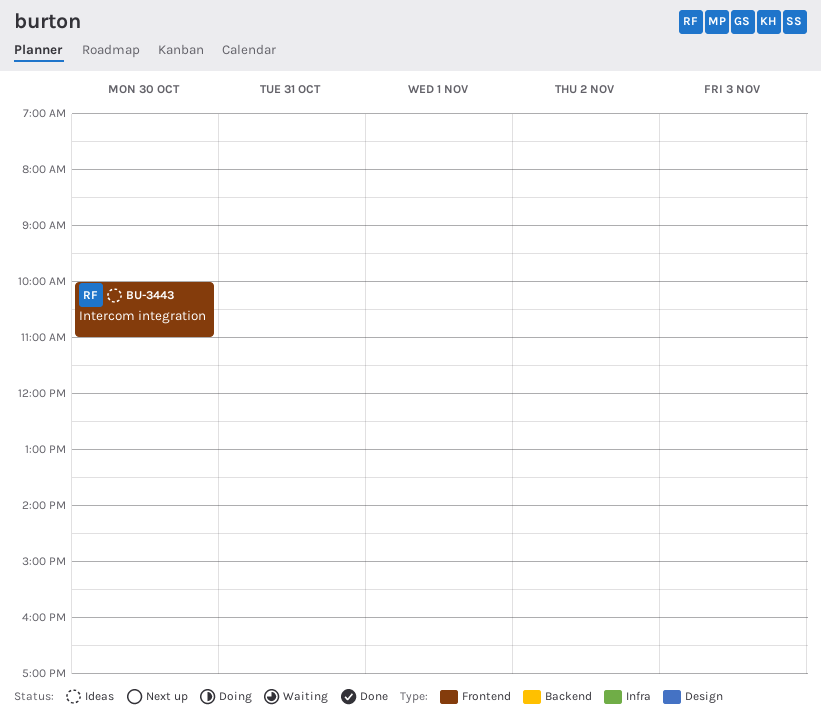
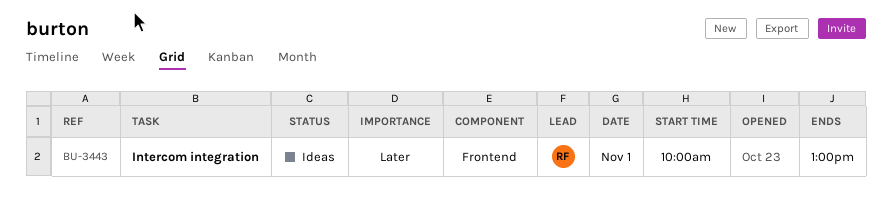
BU-3443, day: Oct 30 -> Nov 1
BU-3443, ends: 11:00 -> 13:00

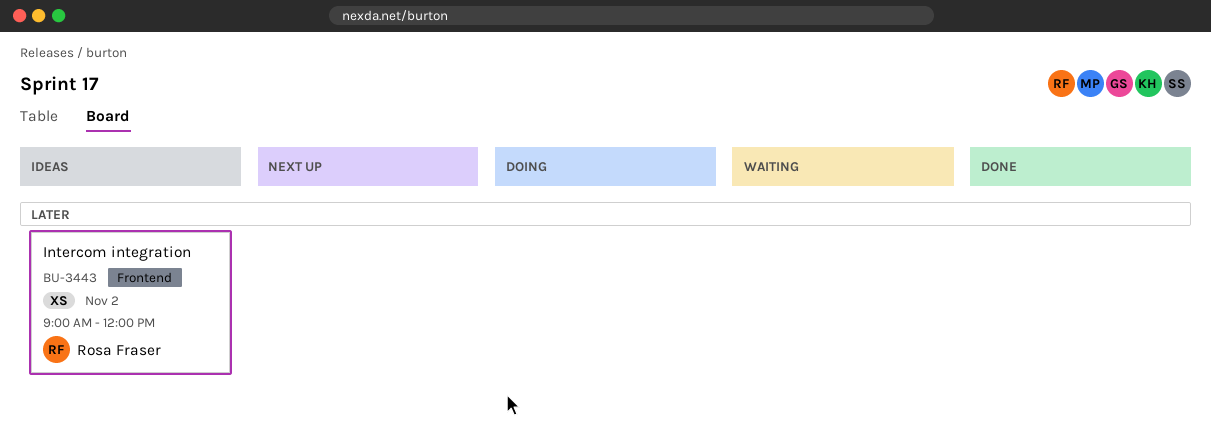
BU-3443, day: Nov 1 -> Nov 2
BU-3443, begins: 10:00 -> 09:00
BU-3443, ends: 13:00 -> 12:00

